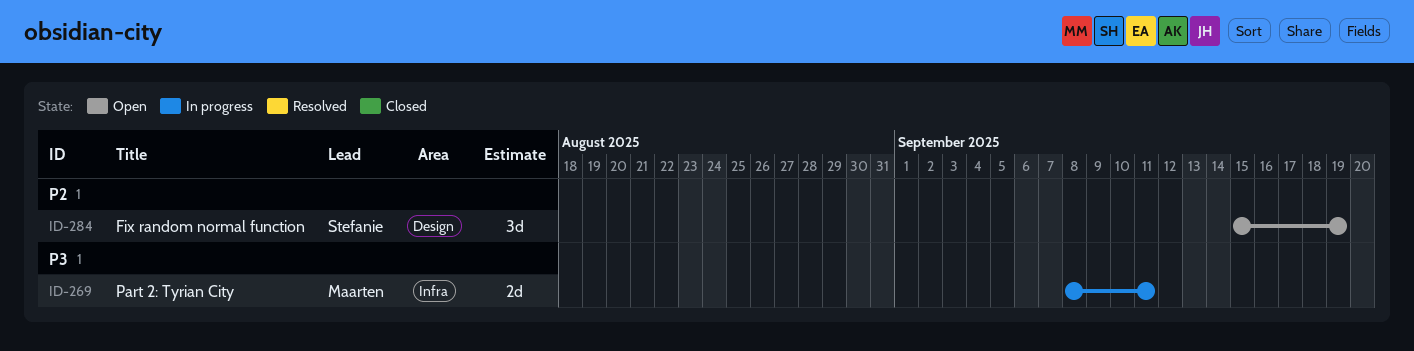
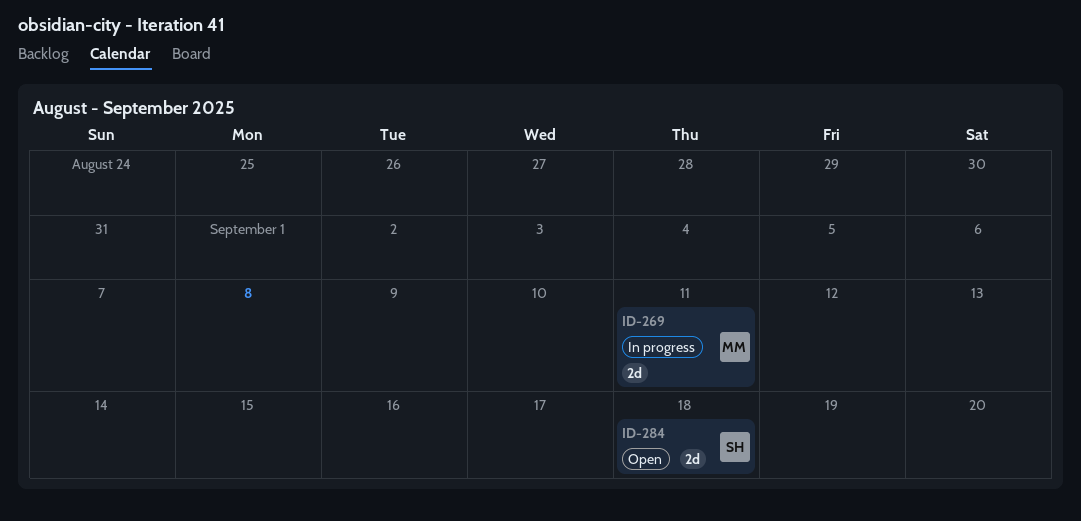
ID-284, estimate: 3d -> 2d
ID-284, due: Sep 19 -> Sep 18

